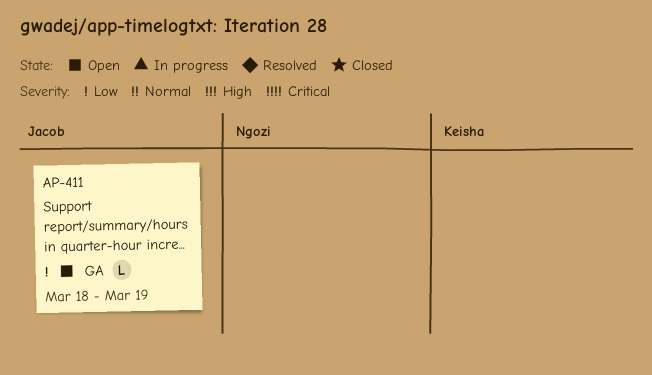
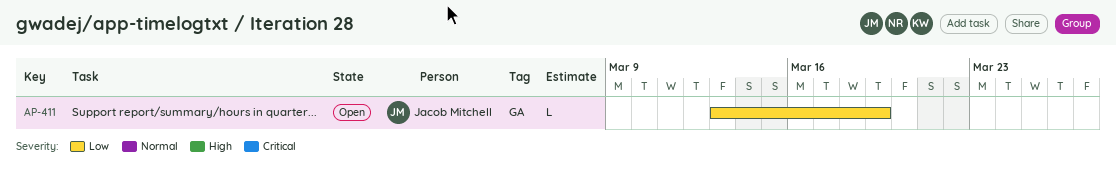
AP-411, start: Mar 18 -> Mar 13

